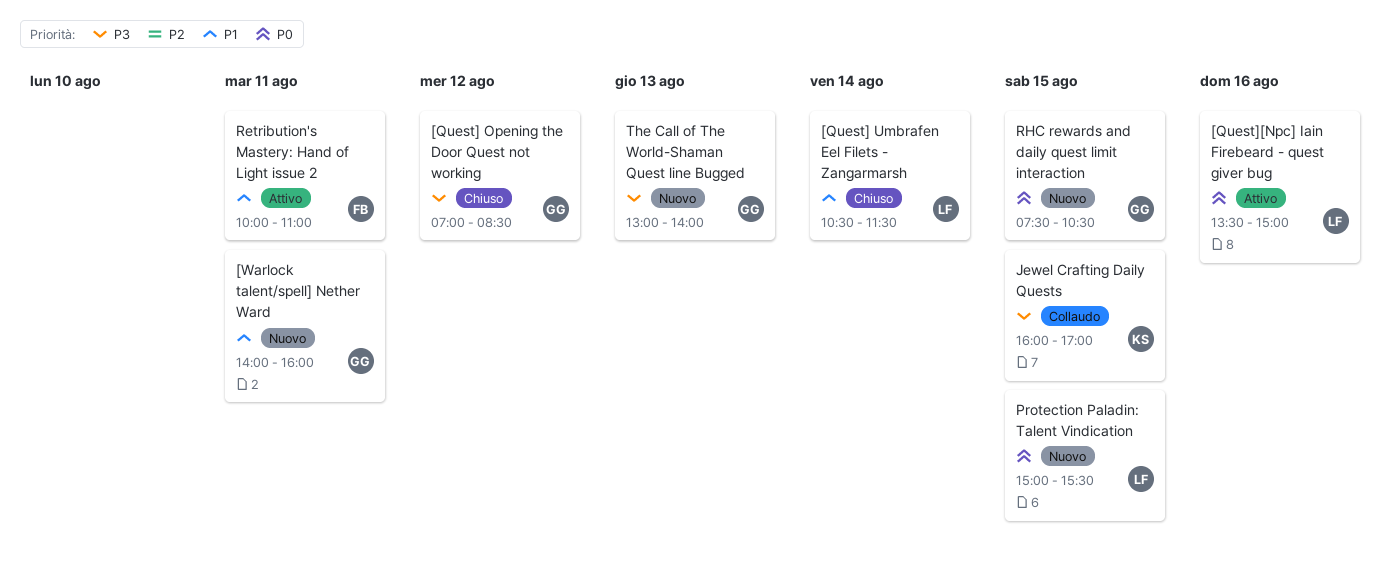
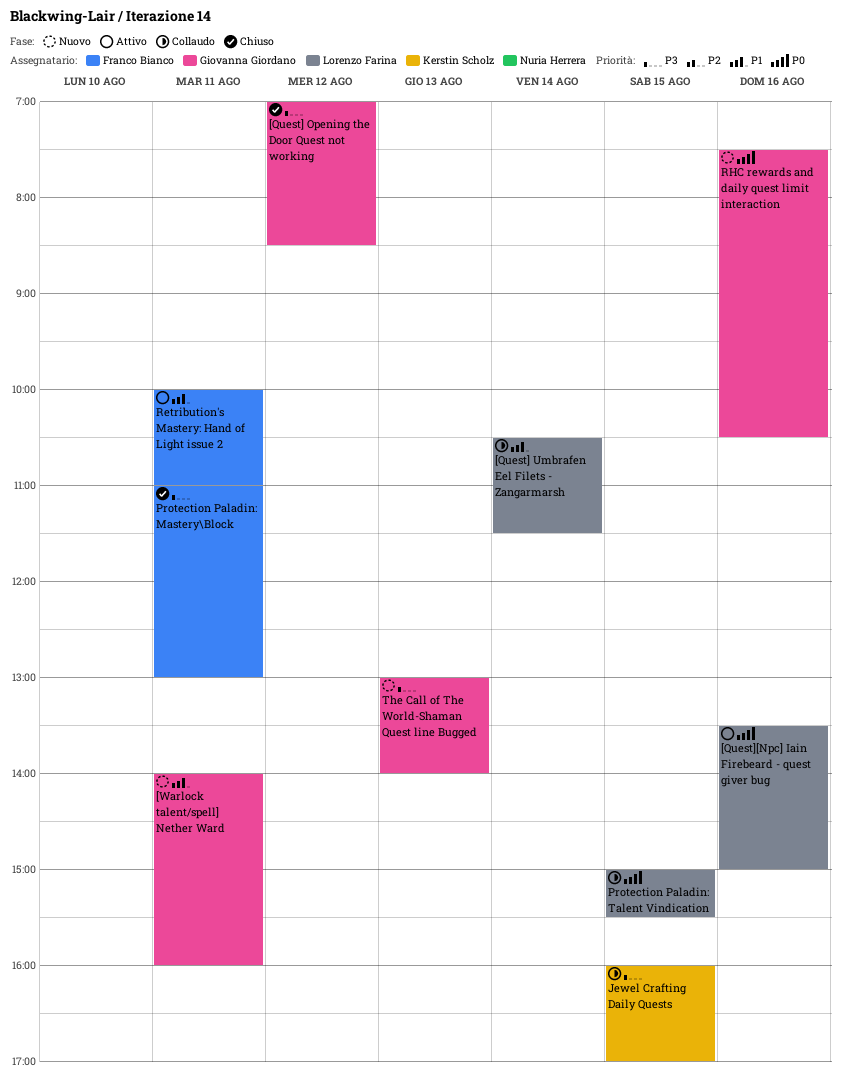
[Quest] Umbrafen Eel Filets - Zangarmarsh, status: Chiuso -> Collaudo
Protection Paladin: Mastery\Block: none -> present
Protection Paladin: Talent Vindication, status: Nuovo -> Collaudo
RHC rewards and daily quest limit interaction, day: Aug 15 -> Aug 16

